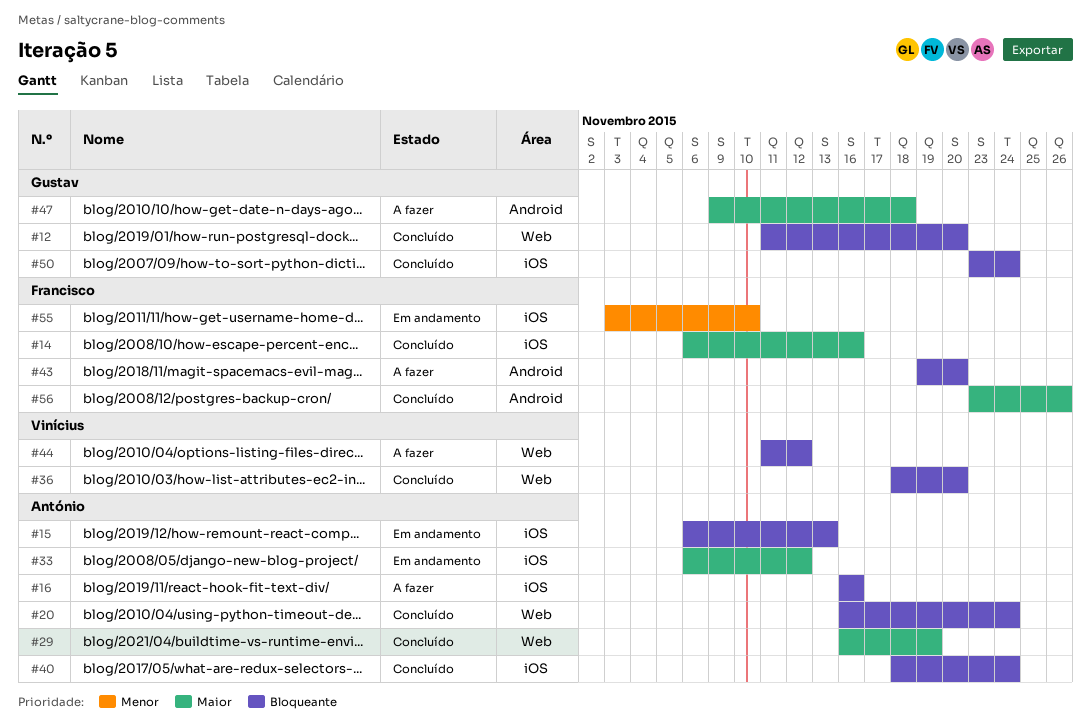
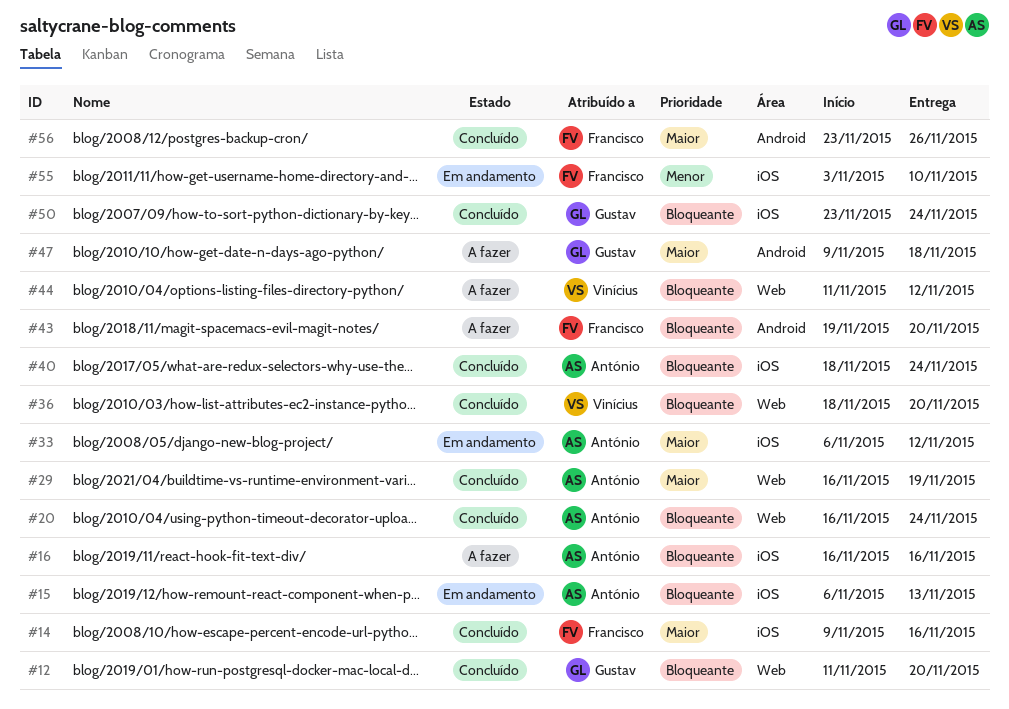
#14, start: Nov 6 -> Nov 9

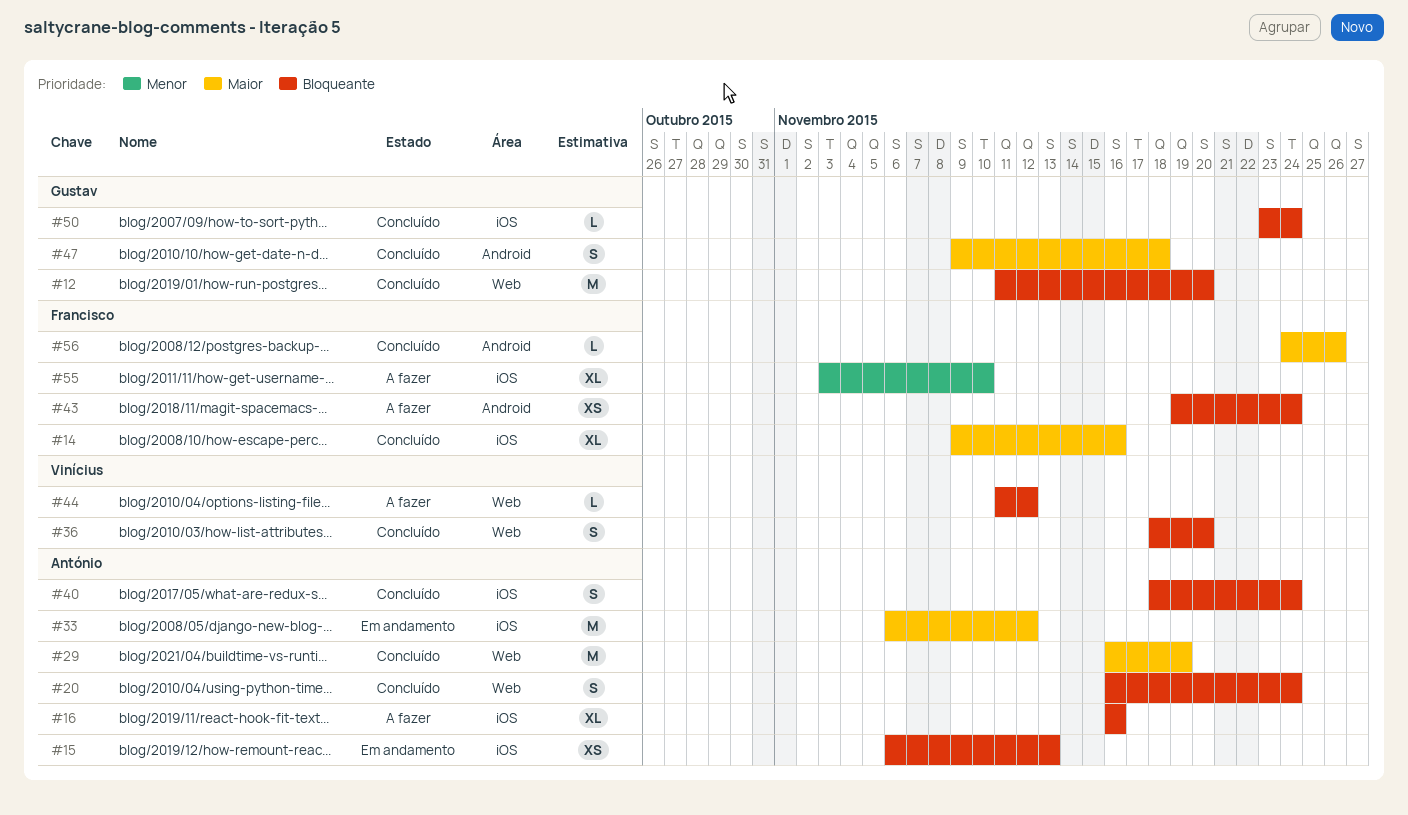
#43, due: Nov 20 -> Nov 24
#47, status: A fazer -> Concluído
#55, status: Em andamento -> A fazer
#56, start: Nov 23 -> Nov 24

